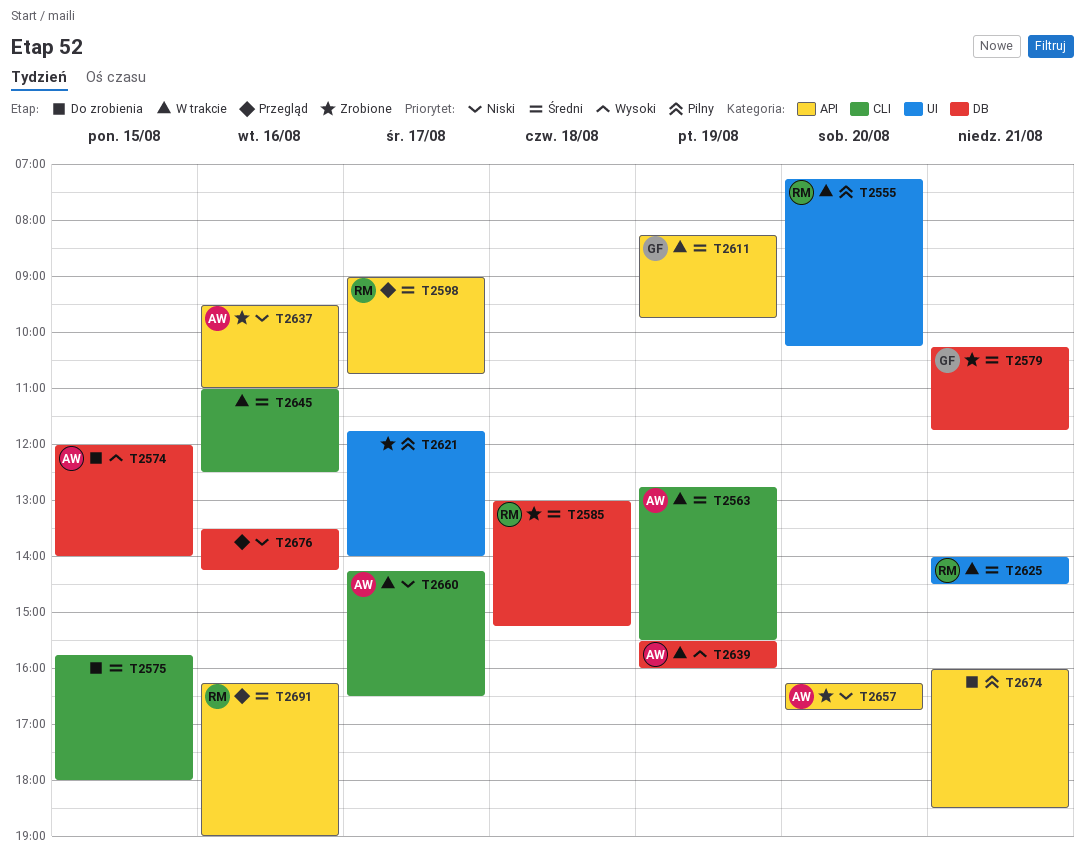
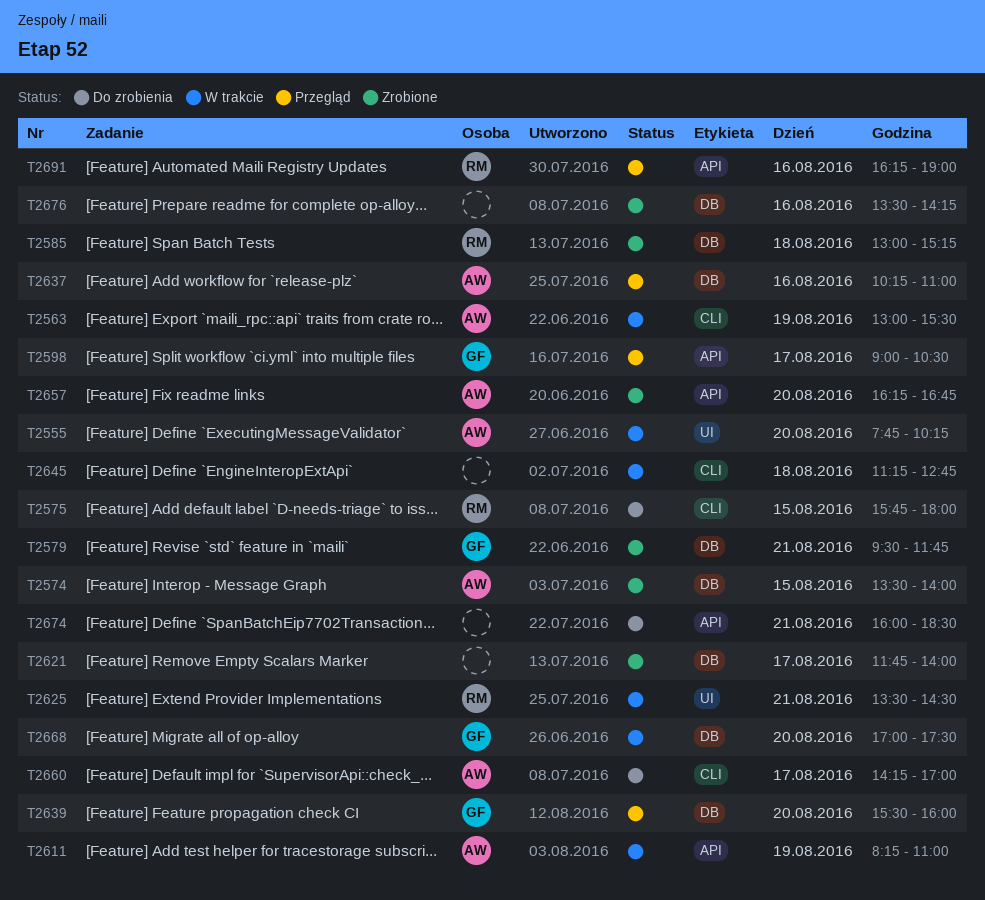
T2555, owner: RM -> AW
T2555, begins: 07:15 -> 07:45
T2563, begins: 12:45 -> 13:00
T2574, status: Do zrobienia -> Zrobione
T2574, begins: 12:00 -> 13:30
T2575, owner: none -> RM
T2579, begins: 10:15 -> 09:30
T2598, owner: RM -> GF
T2598, ends: 10:45 -> 10:30
T2611, owner: GF -> AW
T2611, ends: 09:45 -> 11:00
T2621, label: UI -> DB
T2625, begins: 14:00 -> 13:30
T2637, status: Zrobione -> Przegląd
T2637, label: API -> DB
T2637, begins: 09:30 -> 10:15
T2639, status: W trakcie -> Przegląd
T2639, owner: AW -> GF
T2639, day: Aug 19 -> Aug 20
T2645, day: Aug 16 -> Aug 18
T2645, begins: 11:00 -> 11:15
T2645, ends: 12:30 -> 12:45
T2660, status: W trakcie -> Do zrobienia
T2660, ends: 16:30 -> 17:00
T2668: none -> present
T2676, status: Przegląd -> Zrobione

